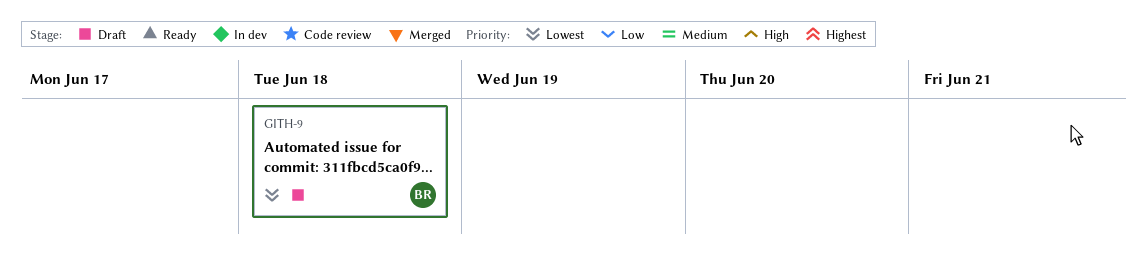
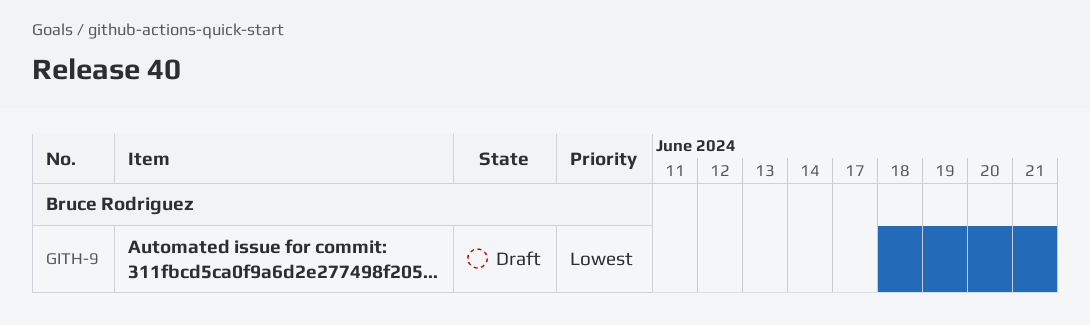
GITH-9, due: Jun 18 -> Jun 21

